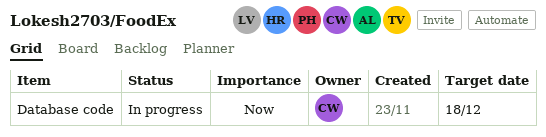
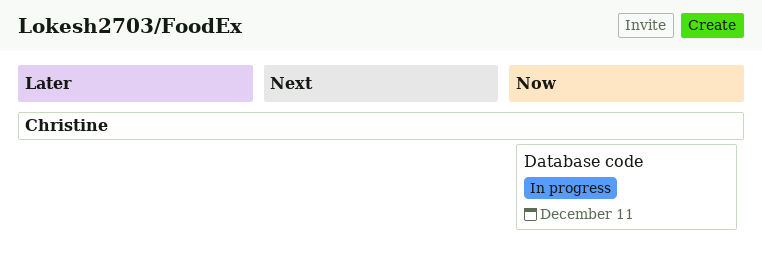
Database code, due: Dec 18 -> Dec 11

